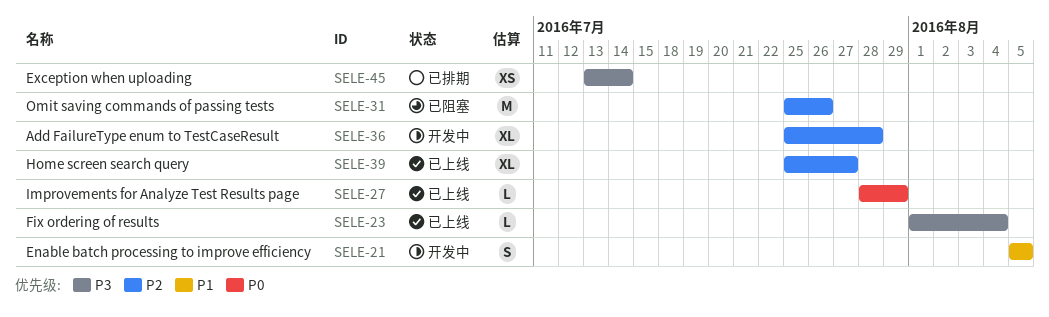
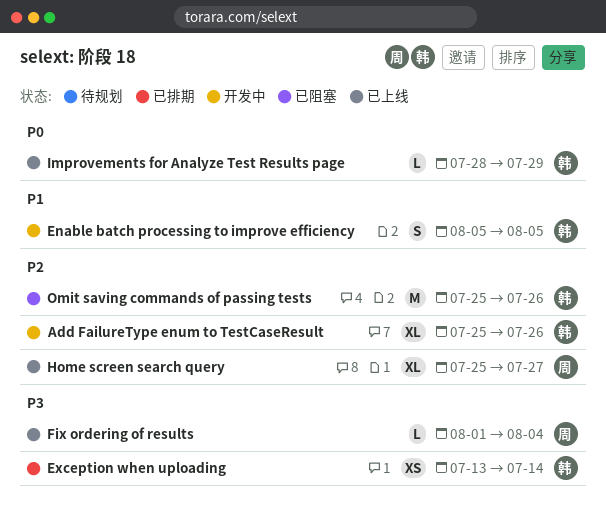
Add FailureType enum to TestCaseResult, due: Jul 28 -> Jul 26

